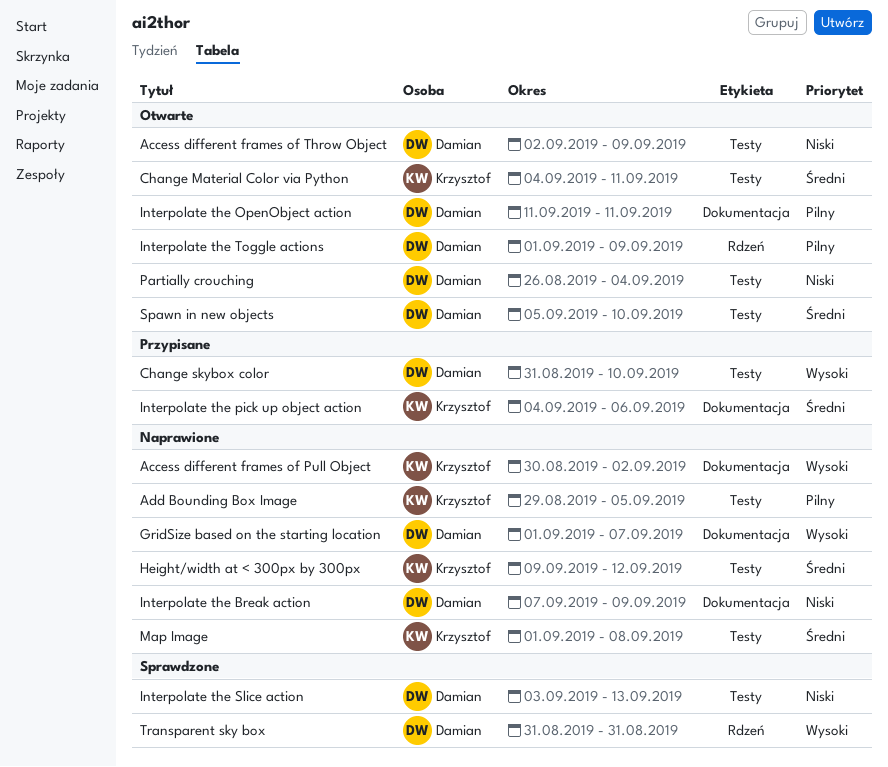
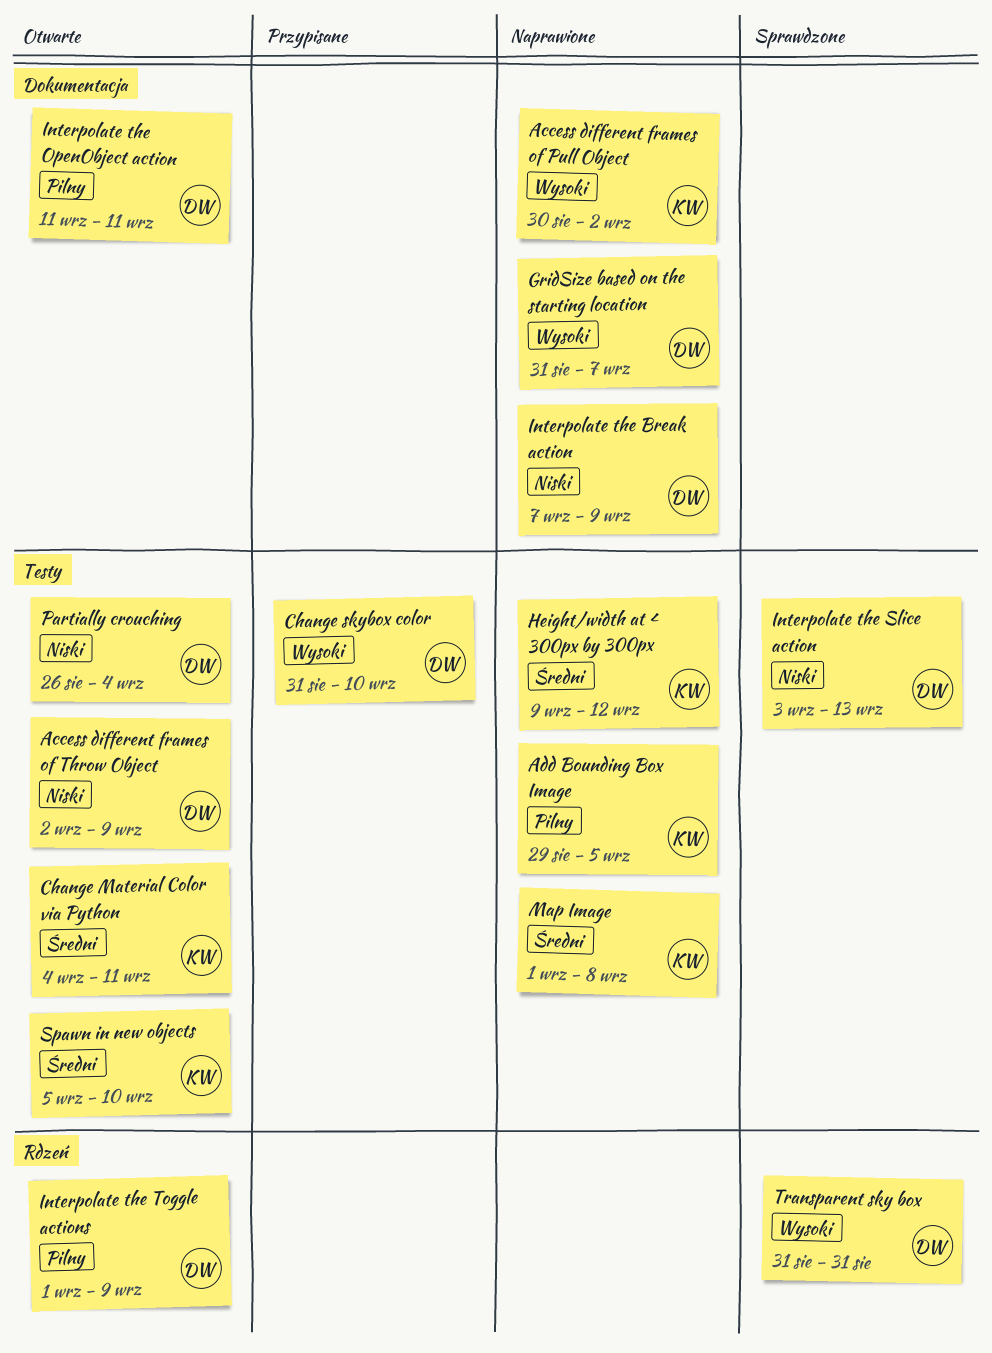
GridSize based on the starting location, start: Sep 1 -> Aug 31
Interpolate the pick up object action: present -> none
Spawn in new objects, owner: Damian -> Krzysztof

